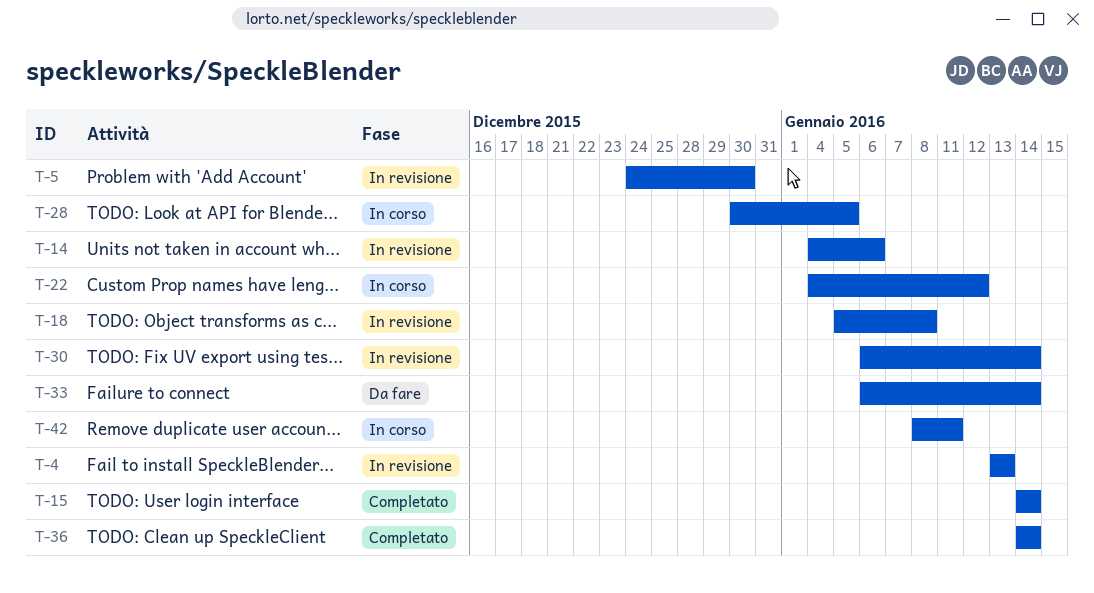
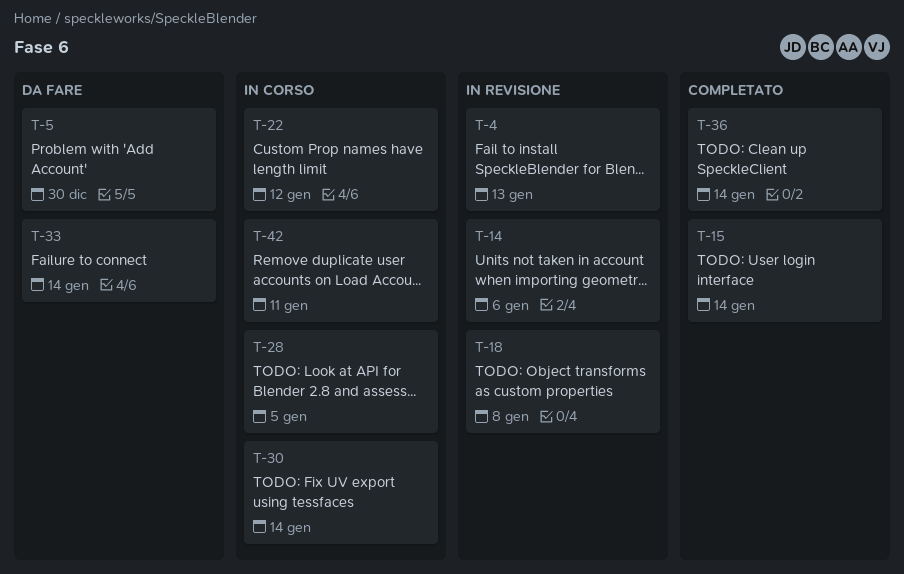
T-5, status: In revisione -> Da fare
T-30, status: In revisione -> In corso

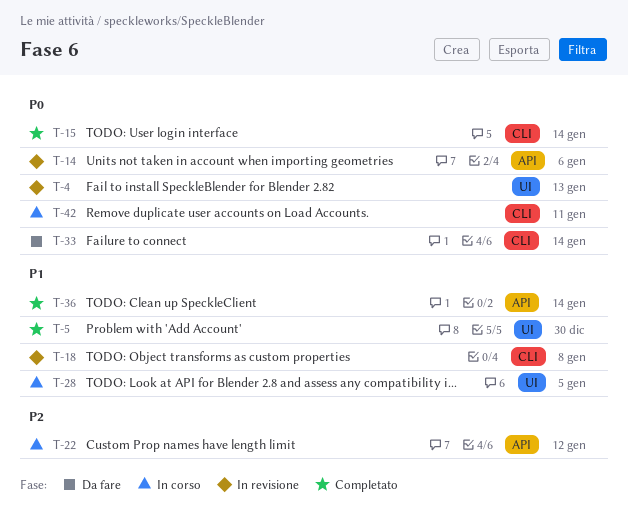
T-5, status: Da fare -> Completato
T-30: present -> none

